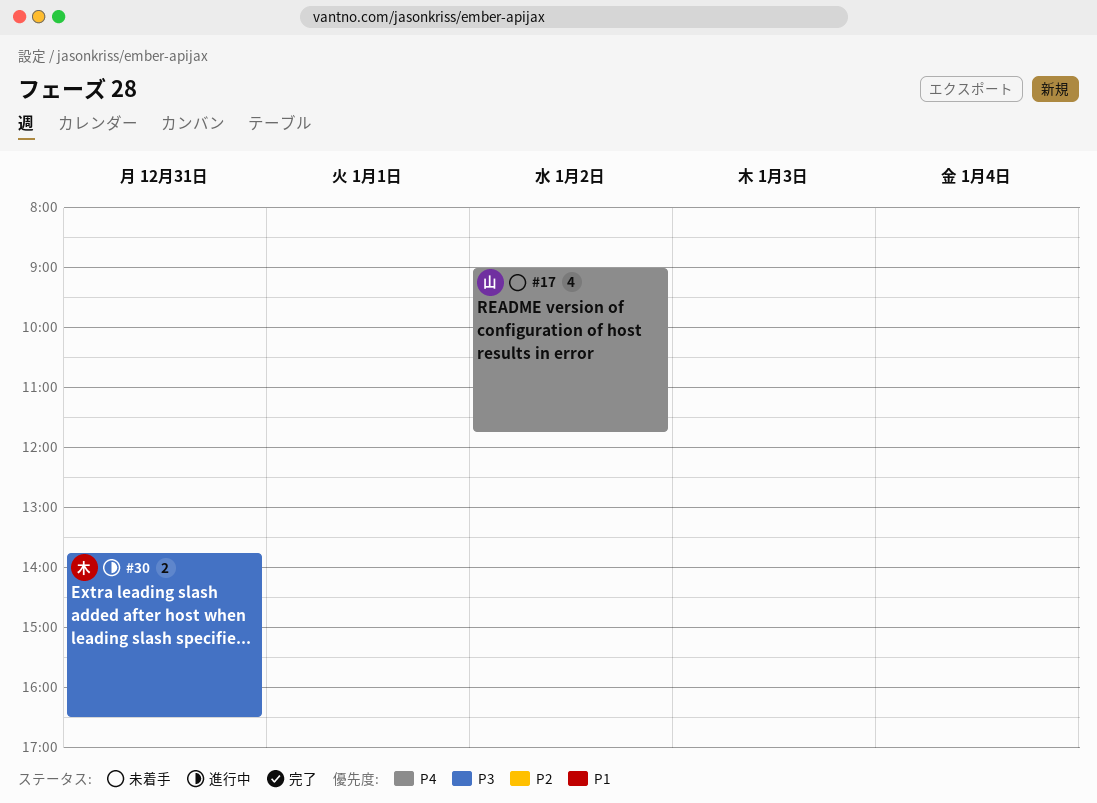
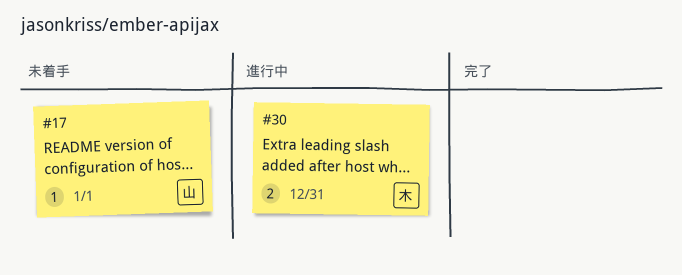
#17, estimate: 4 -> 1
#17, day: Jan 2 -> Jan 1

